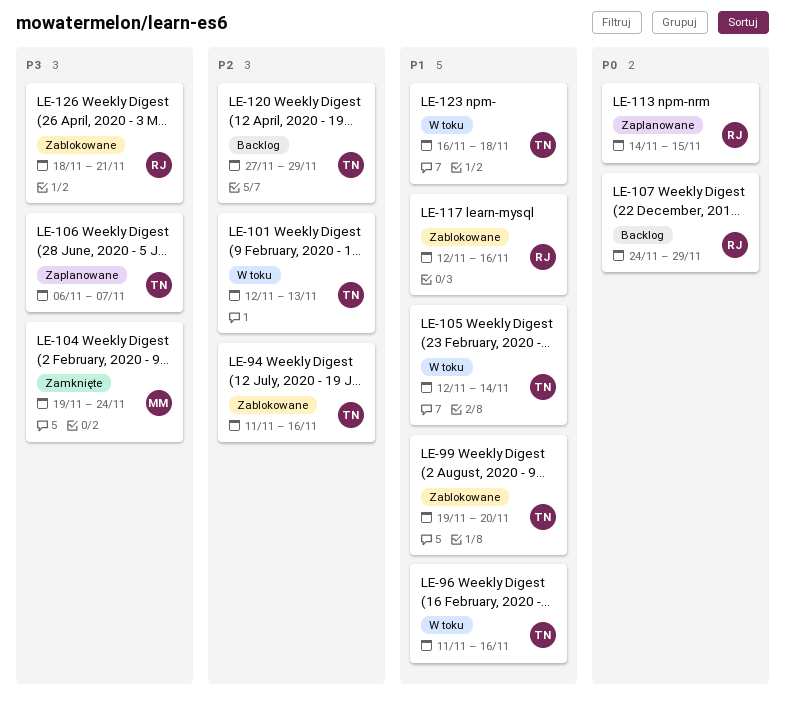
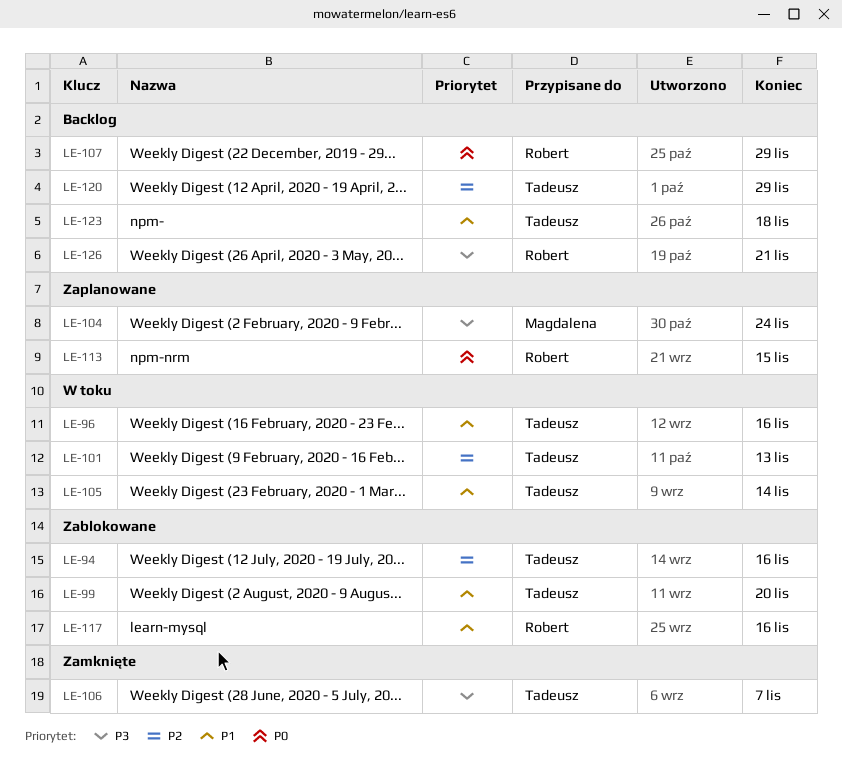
LE-104, status: Zamknięte -> Zaplanowane
LE-106, status: Zaplanowane -> Zamknięte
LE-123, status: W toku -> Backlog
LE-126, status: Zablokowane -> Backlog

